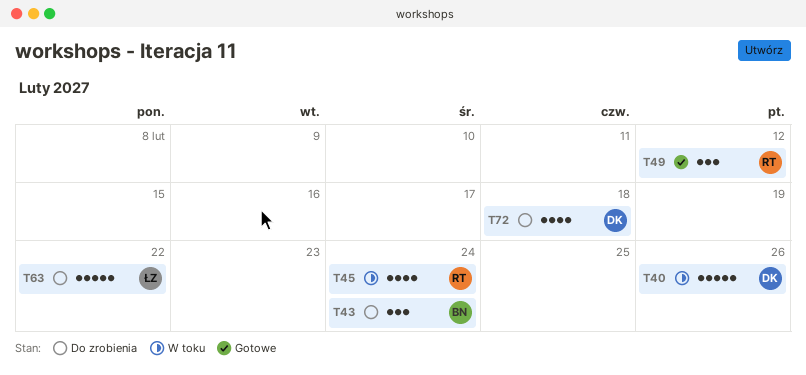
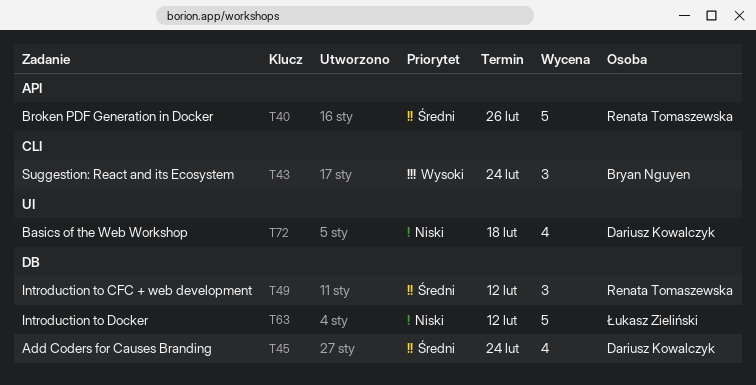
T40, owner: Dariusz Kowalczyk -> Renata Tomaszewska
T45, owner: Renata Tomaszewska -> Dariusz Kowalczyk
T63, due: Feb 22 -> Feb 12

